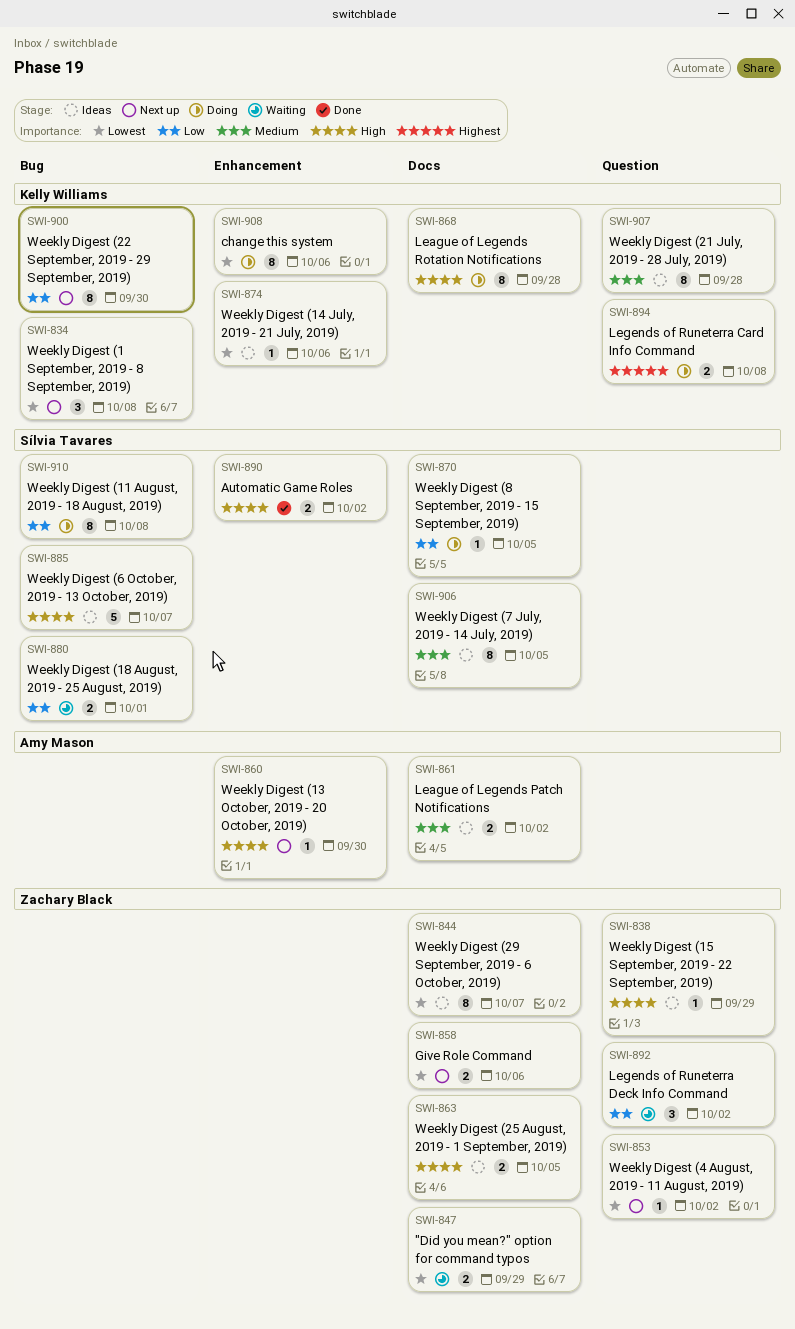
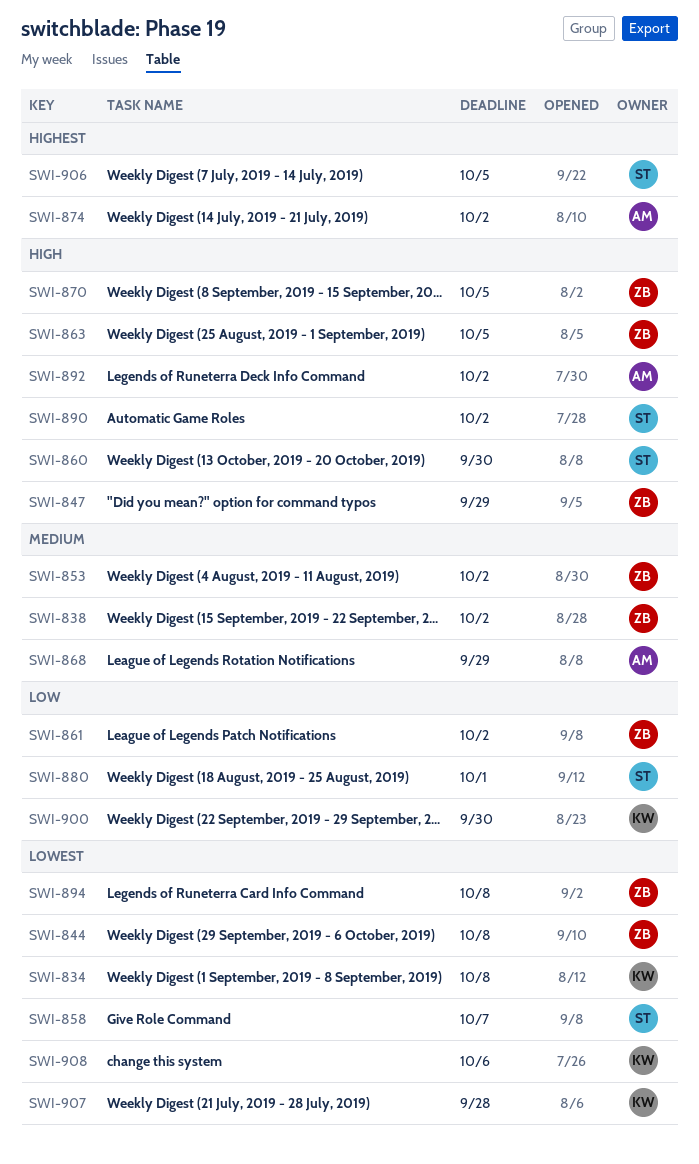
SWI-838, priority: High -> Medium
SWI-838, due: Sep 29 -> Oct 2
SWI-844, due: Oct 7 -> Oct 8
SWI-847, priority: Lowest -> High
SWI-853, priority: Lowest -> Medium
SWI-858, owner: Zachary Black -> Sílvia Tavares
SWI-858, due: Oct 6 -> Oct 7
SWI-860, owner: Amy Mason -> Sílvia Tavares
SWI-861, owner: Amy Mason -> Zachary Black
SWI-861, priority: Medium -> Low
SWI-868, owner: Kelly Williams -> Amy Mason
SWI-868, priority: High -> Medium
SWI-868, due: Sep 28 -> Sep 29
SWI-870, owner: Sílvia Tavares -> Zachary Black
SWI-870, priority: Low -> High
SWI-874, owner: Kelly Williams -> Amy Mason
SWI-874, priority: Lowest -> Highest
SWI-874, due: Oct 6 -> Oct 2
SWI-885: present -> none
SWI-892, owner: Zachary Black -> Amy Mason
SWI-892, priority: Low -> High
SWI-894, owner: Kelly Williams -> Zachary Black
SWI-894, priority: Highest -> Lowest
SWI-906, priority: Medium -> Highest
SWI-907, priority: Medium -> Lowest
SWI-910: present -> none

